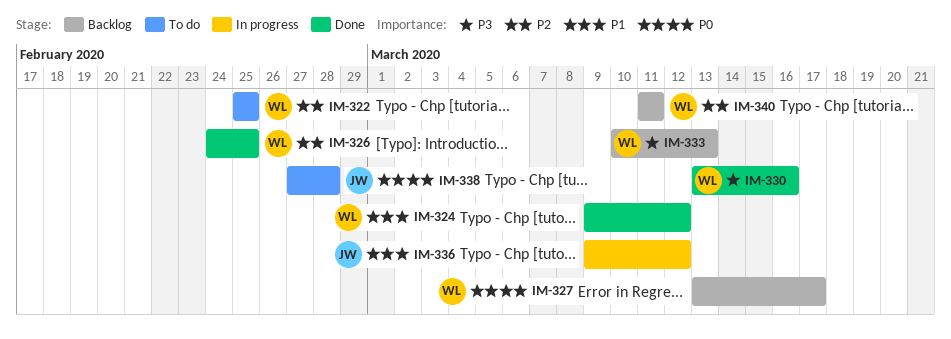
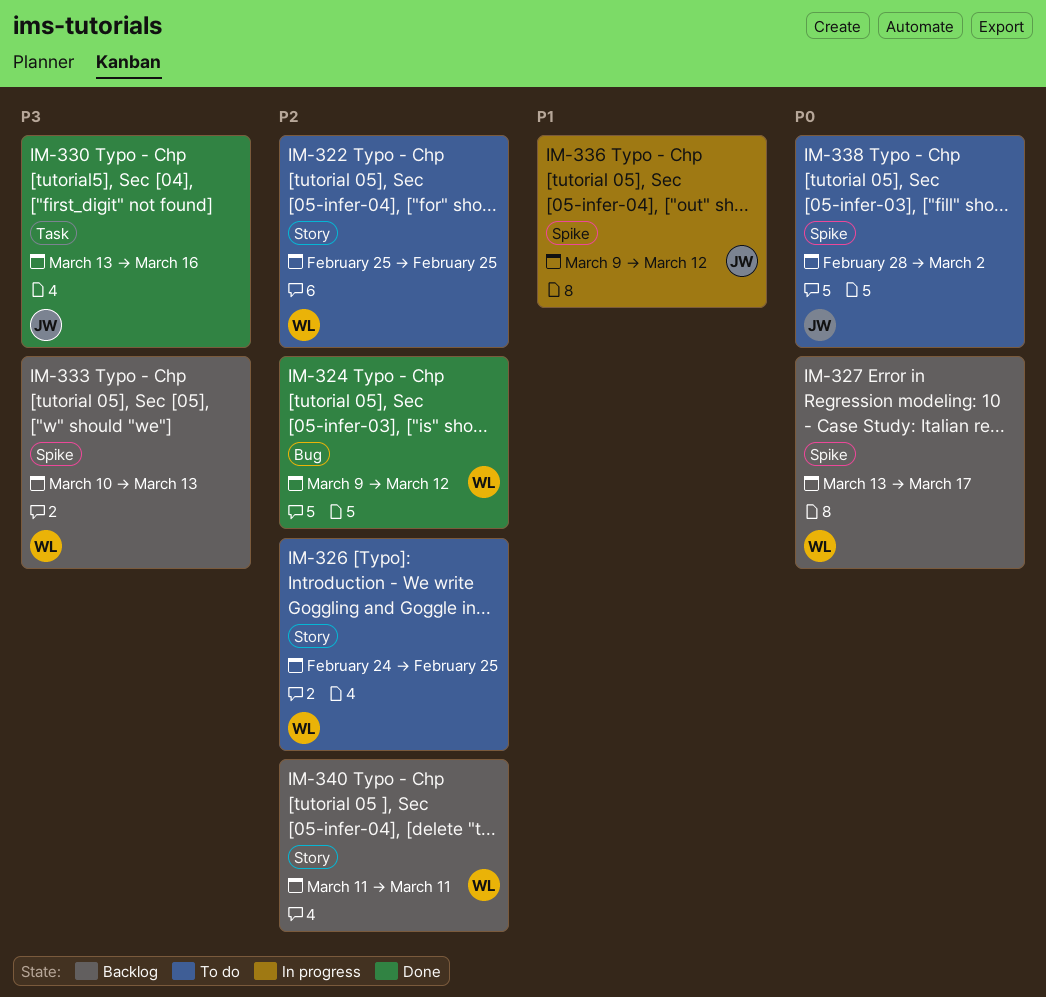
IM-324, priority: P1 -> P2
IM-326, status: Done -> To do
IM-330, owner: WL -> JW
IM-338, start: Feb 27 -> Feb 28
IM-338, due: Feb 28 -> Mar 2

